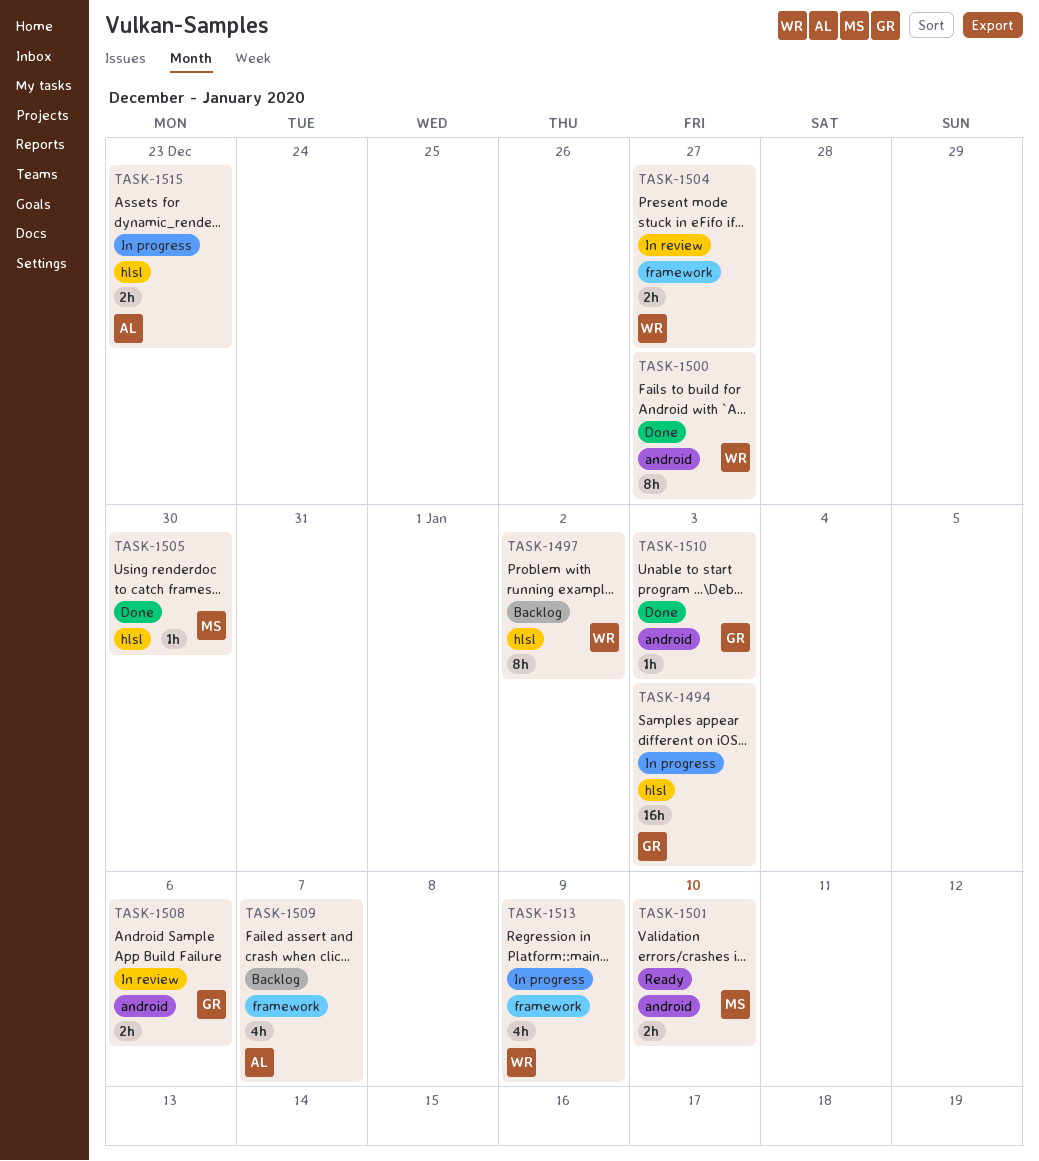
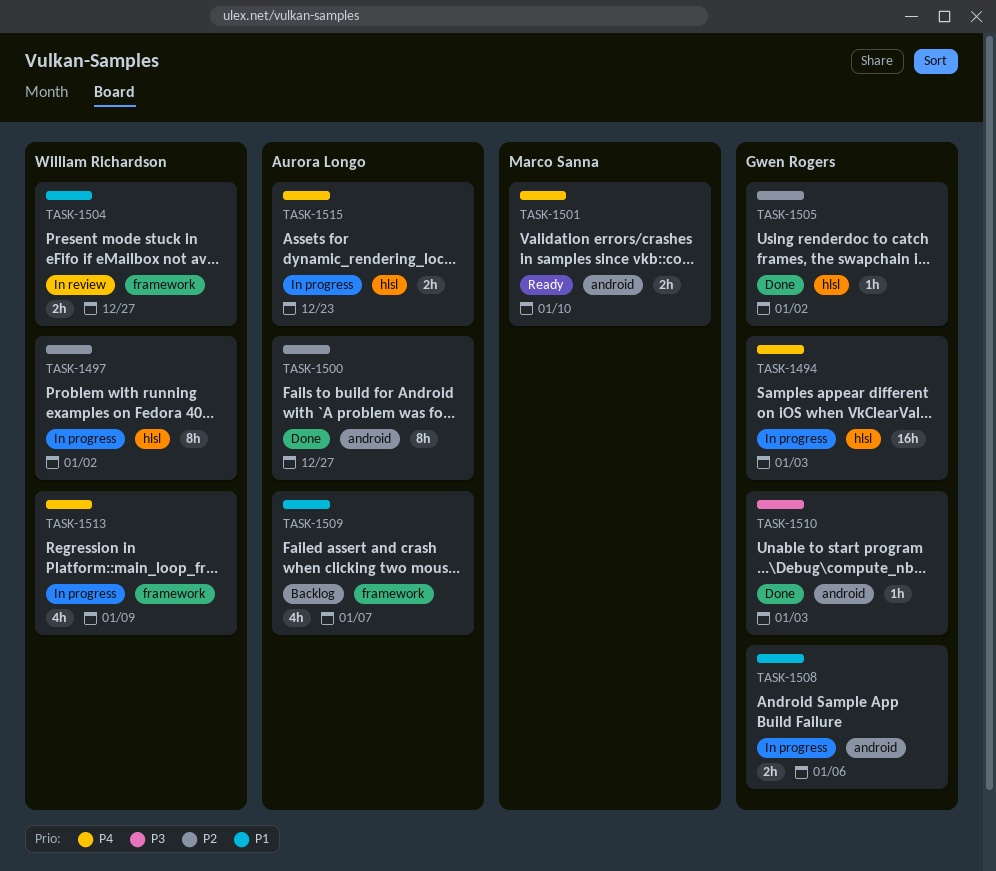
TASK-1497, status: Backlog -> In progress
TASK-1500, owner: William Richardson -> Aurora Longo
TASK-1505, owner: Marco Sanna -> Gwen Rogers
TASK-1505, due: Dec 30 -> Jan 2
TASK-1508, status: In review -> In progress

